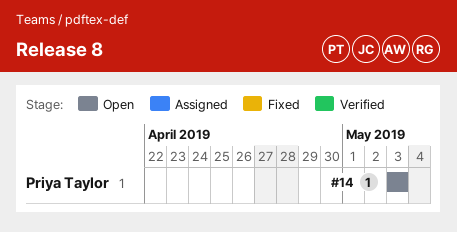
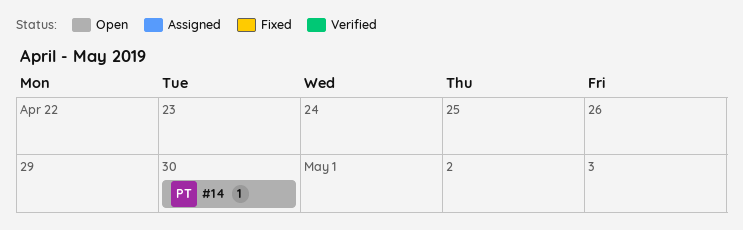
#14, start: May 3 -> Apr 30
#14, due: May 3 -> Apr 30

